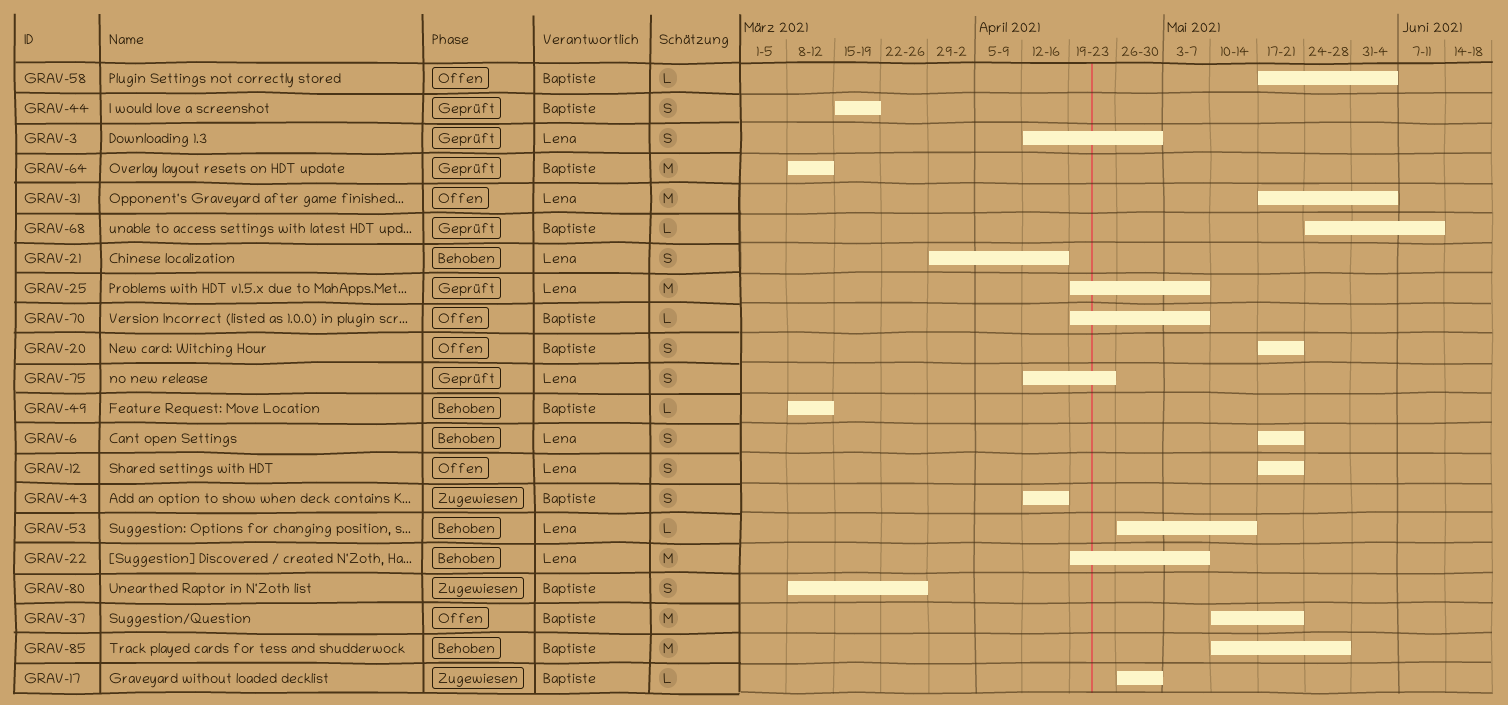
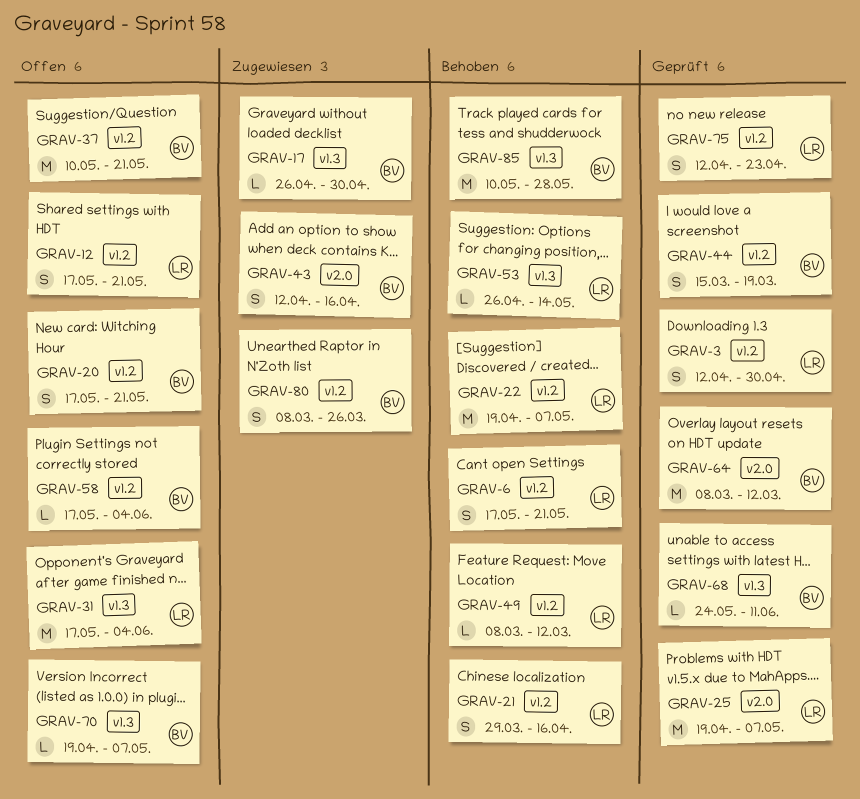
GRAV-49, owner: Baptiste -> Lena

